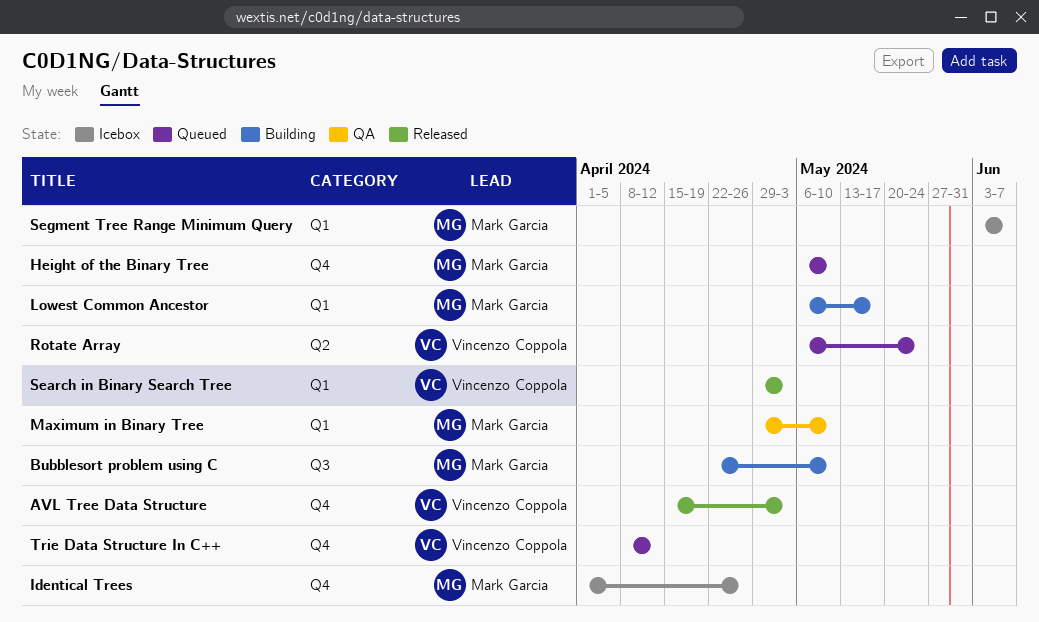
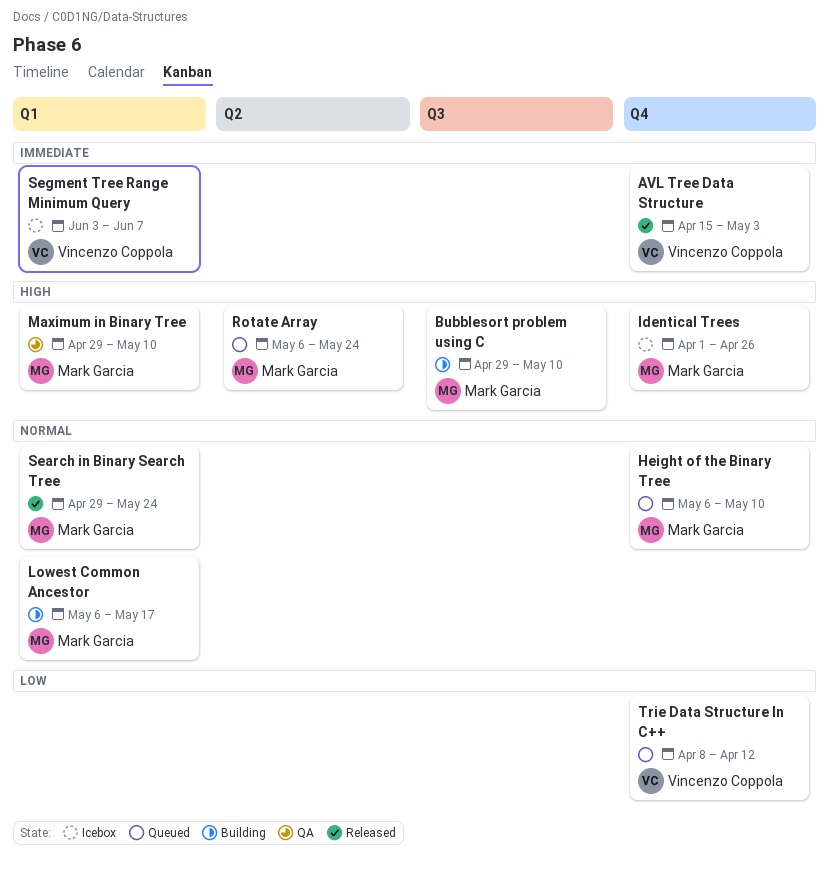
Bubblesort problem using C, start: Apr 22 -> Apr 29
Rotate Array, owner: Vincenzo Coppola -> Mark Garcia
Search in Binary Search Tree, owner: Vincenzo Coppola -> Mark Garcia
Search in Binary Search Tree, due: May 3 -> May 24
Segment Tree Range Minimum Query, owner: Mark Garcia -> Vincenzo Coppola

